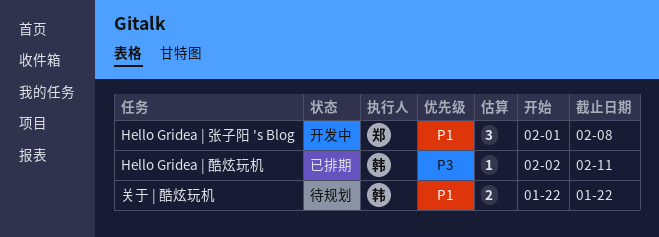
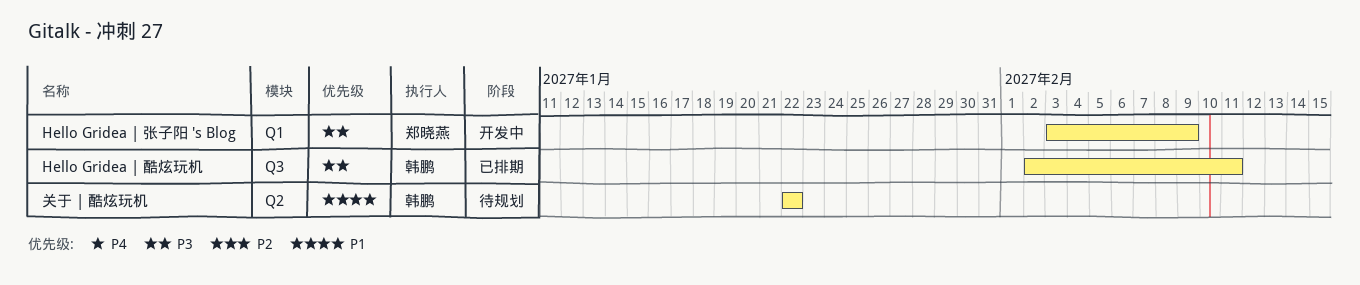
Hello Gridea | 张子阳 's Blog, priority: P1 -> P3
Hello Gridea | 张子阳 's Blog, start: Feb 1 -> Feb 3
Hello Gridea | 张子阳 's Blog, due: Feb 8 -> Feb 9

